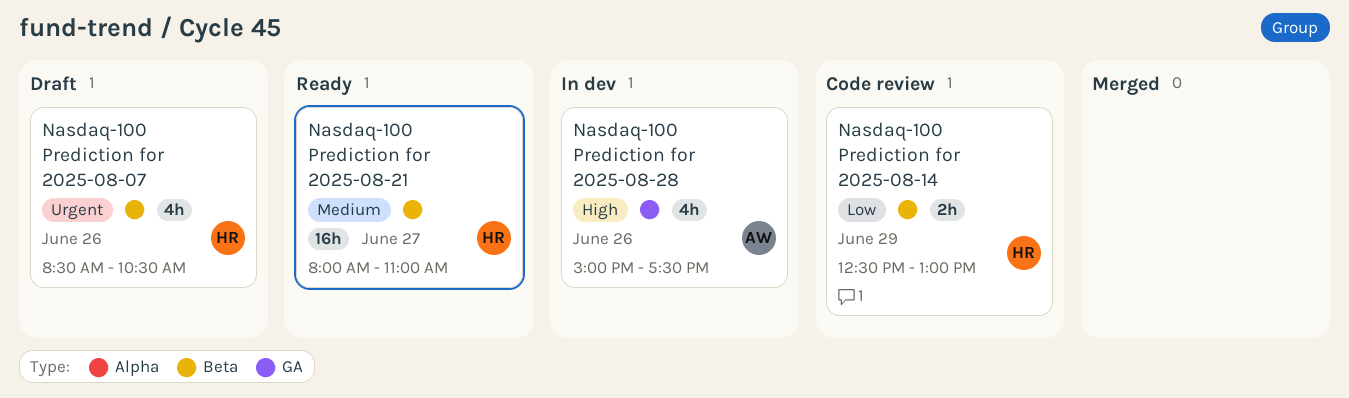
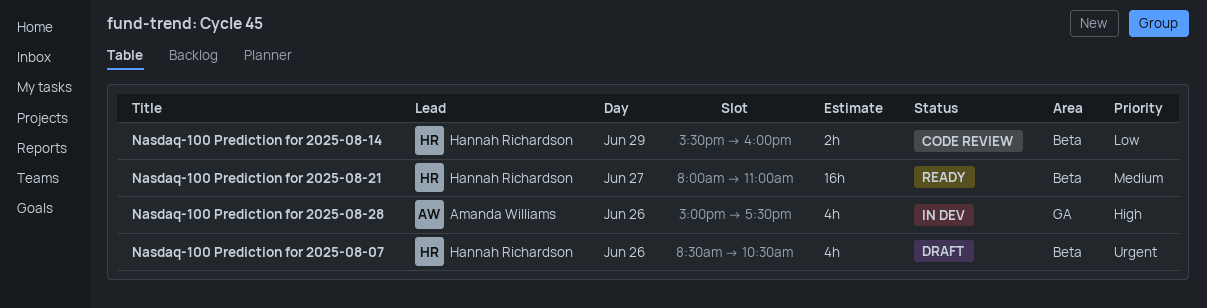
Nasdaq-100 Prediction for 2025-08-14, begins: 12:30 -> 15:30
Nasdaq-100 Prediction for 2025-08-14, ends: 13:00 -> 16:00

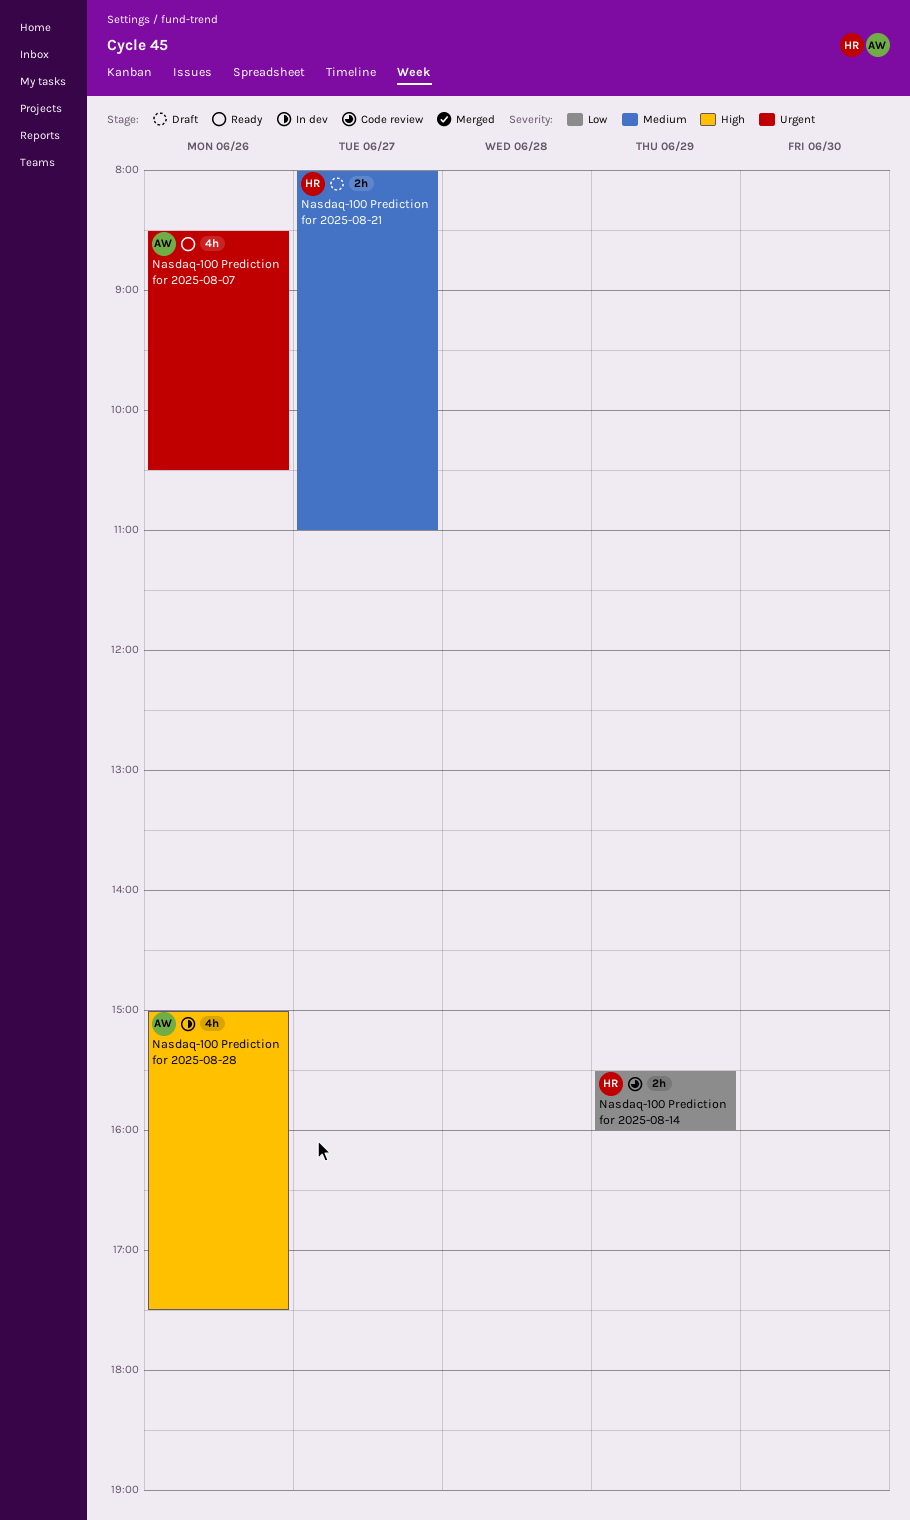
Nasdaq-100 Prediction for 2025-08-07, status: Draft -> Ready
Nasdaq-100 Prediction for 2025-08-07, owner: Hannah Richardson -> Amanda Williams
Nasdaq-100 Prediction for 2025-08-21, status: Ready -> Draft
Nasdaq-100 Prediction for 2025-08-21, estimate: 16h -> 2h

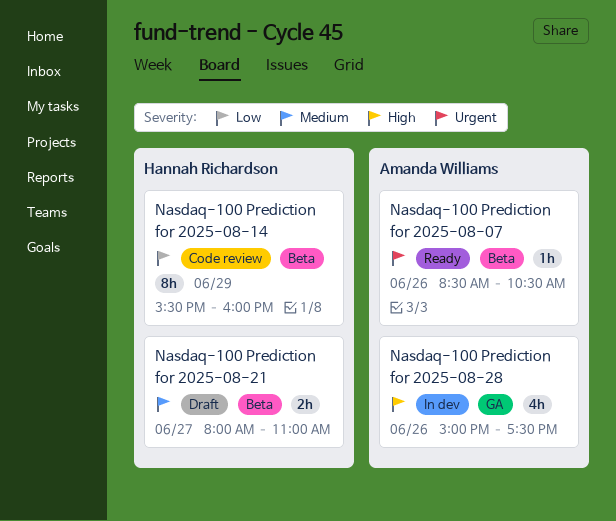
Nasdaq-100 Prediction for 2025-08-07, estimate: 4h -> 1h
Nasdaq-100 Prediction for 2025-08-14, estimate: 2h -> 8h

